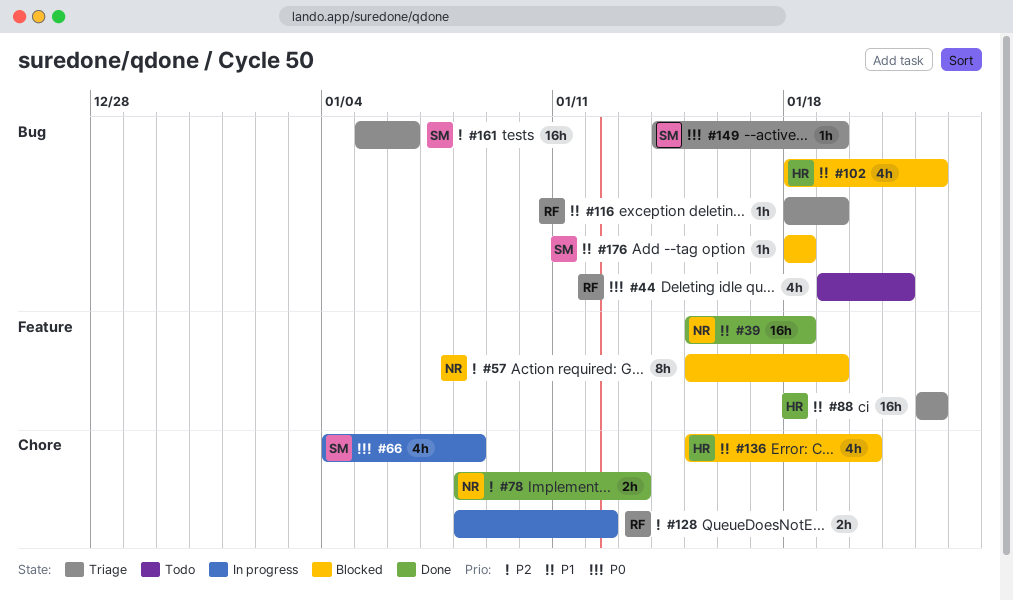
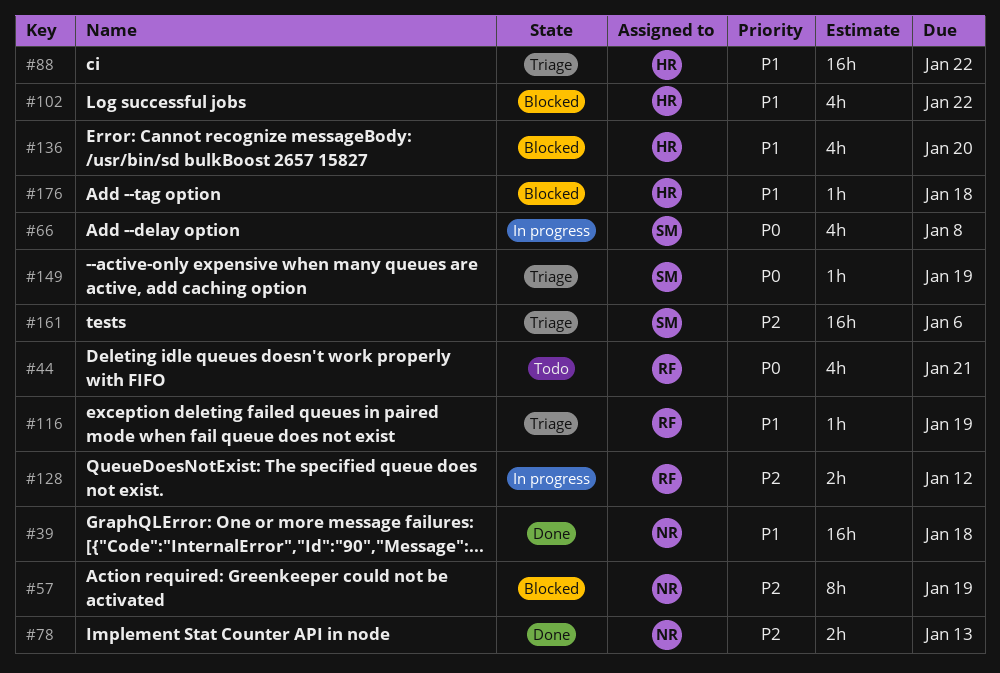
#176, owner: SM -> HR

